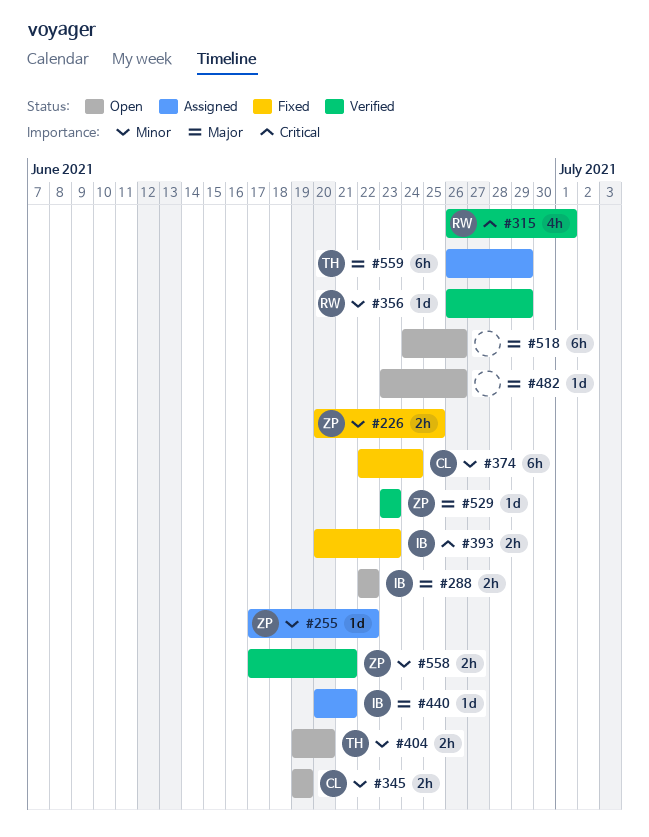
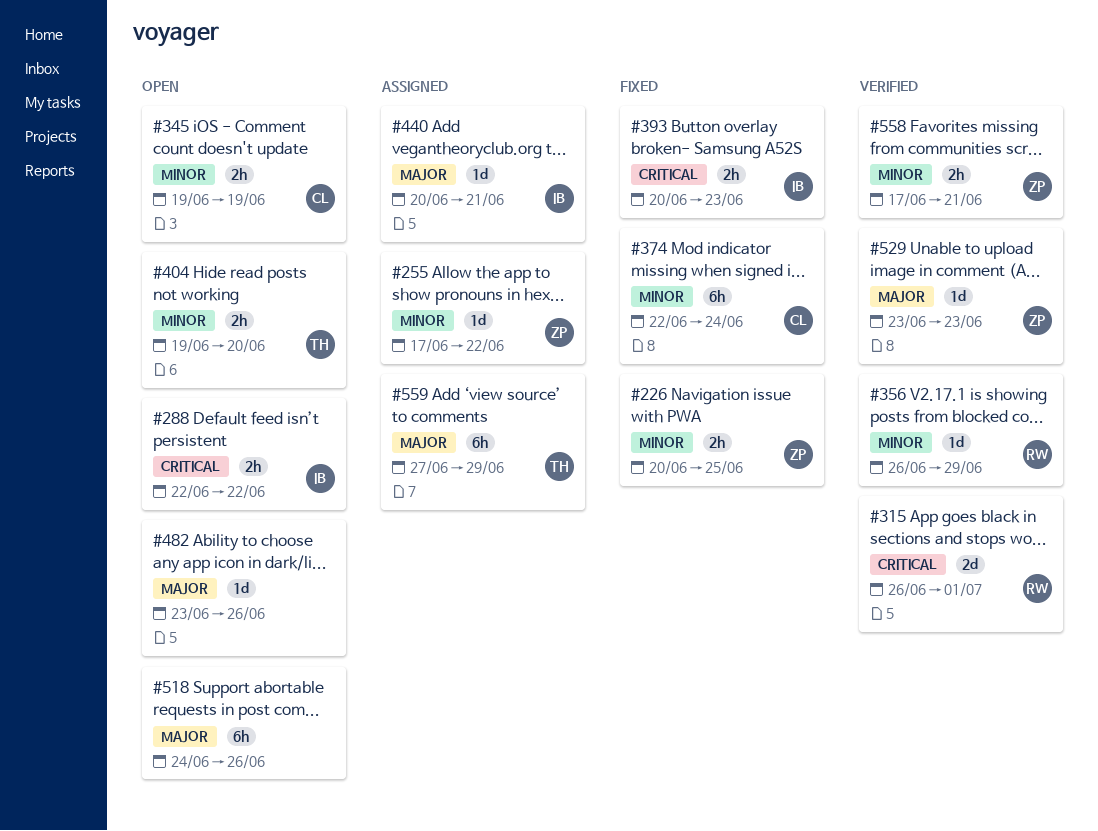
#288, priority: Major -> Critical
#315, estimate: 4h -> 2d
#559, start: Jun 26 -> Jun 27

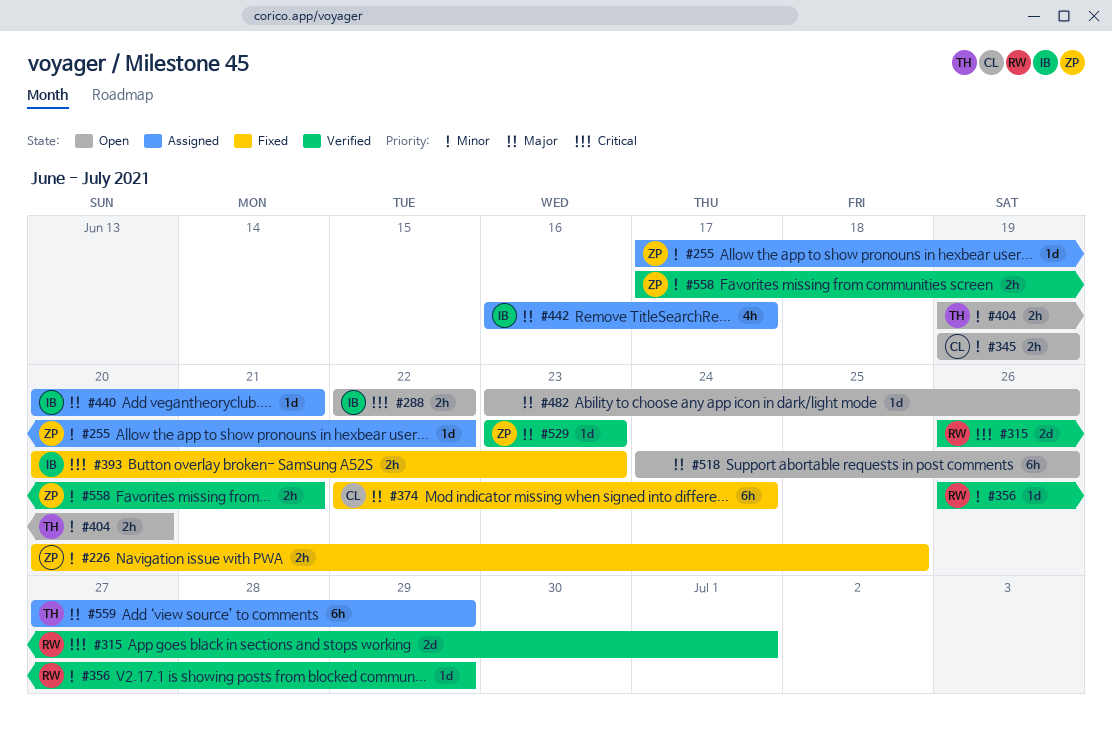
#374, priority: Minor -> Major
#442: none -> present

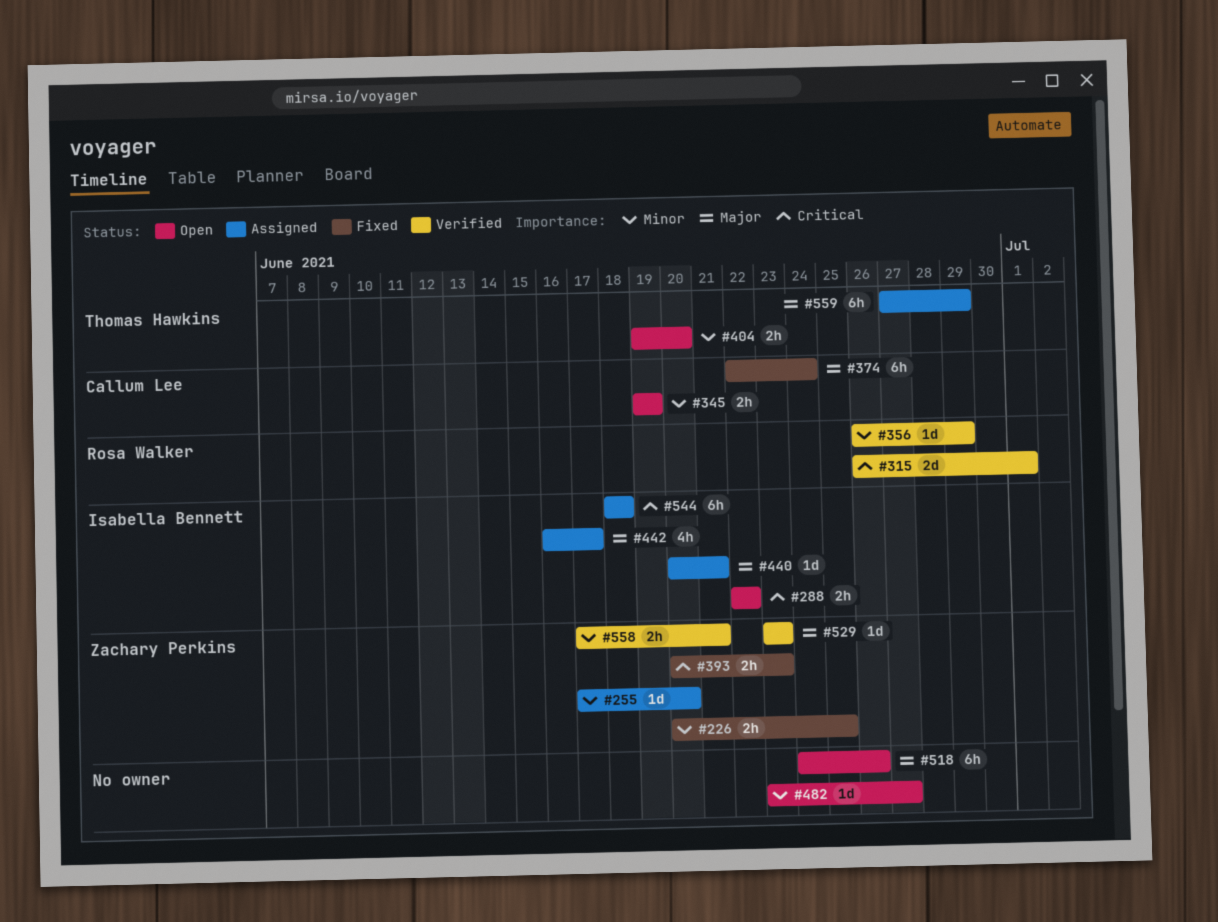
#255, due: Jun 22 -> Jun 20
#393, owner: Isabella Bennett -> Zachary Perkins
#482, priority: Major -> Minor
#482, due: Jun 26 -> Jun 27
#544: none -> present

